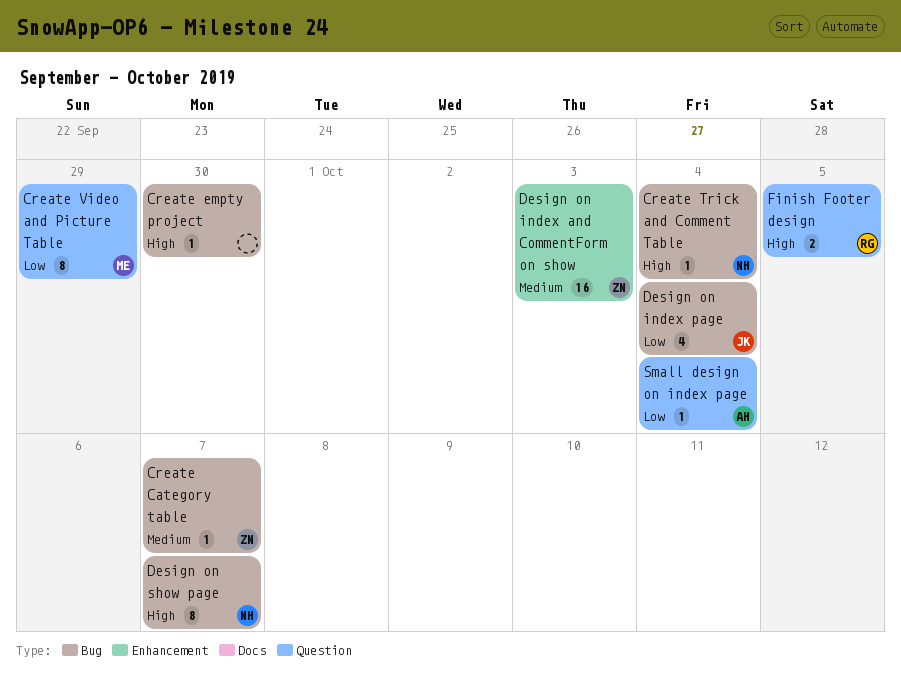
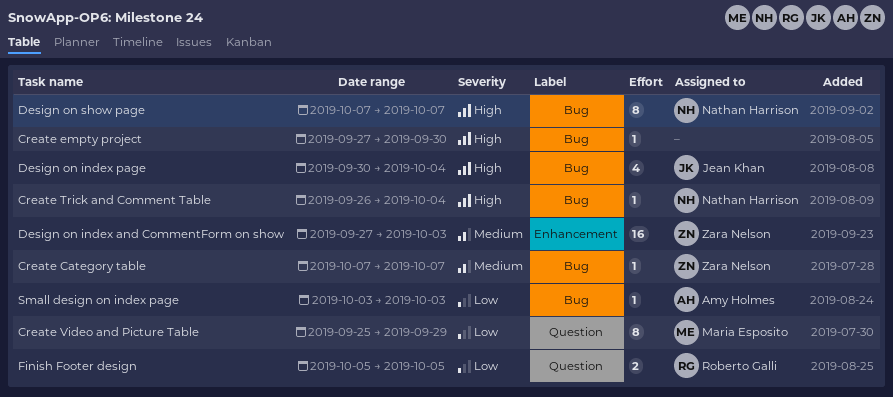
Design on index page, priority: Low -> High
Finish Footer design, priority: High -> Low
Small design on index page, label: Question -> Bug
Small design on index page, due: Oct 4 -> Oct 3

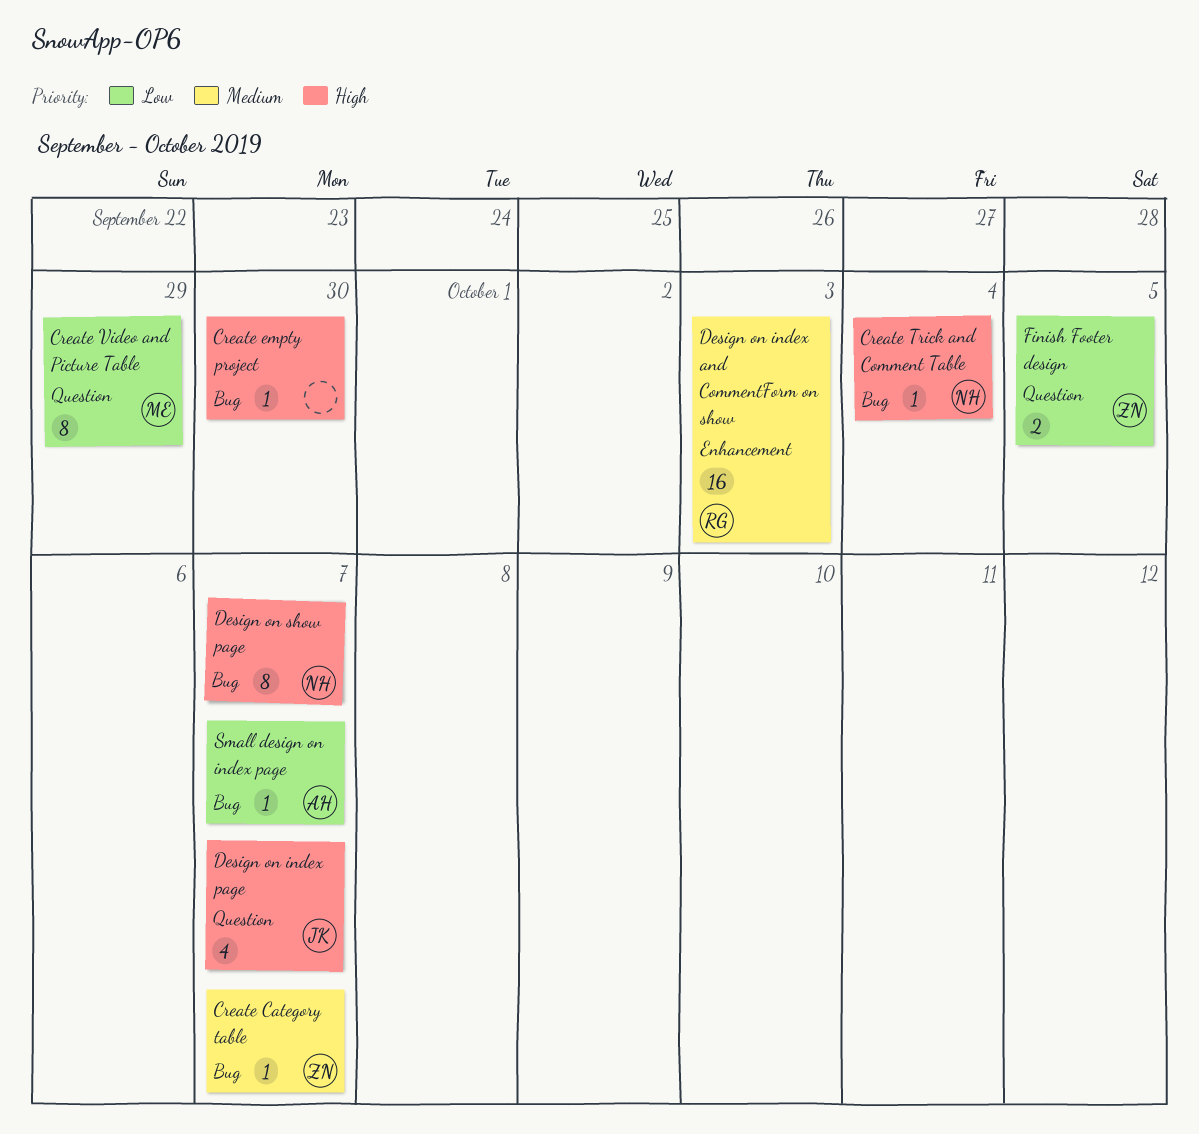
Design on index and CommentForm on show, owner: Zara Nelson -> Roberto Galli
Design on index page, label: Bug -> Question
Design on index page, due: Oct 4 -> Oct 7
Finish Footer design, owner: Roberto Galli -> Zara Nelson
Small design on index page, due: Oct 3 -> Oct 7

